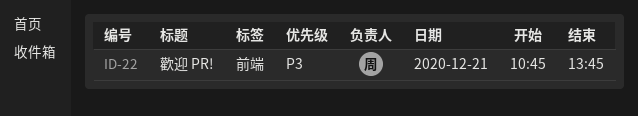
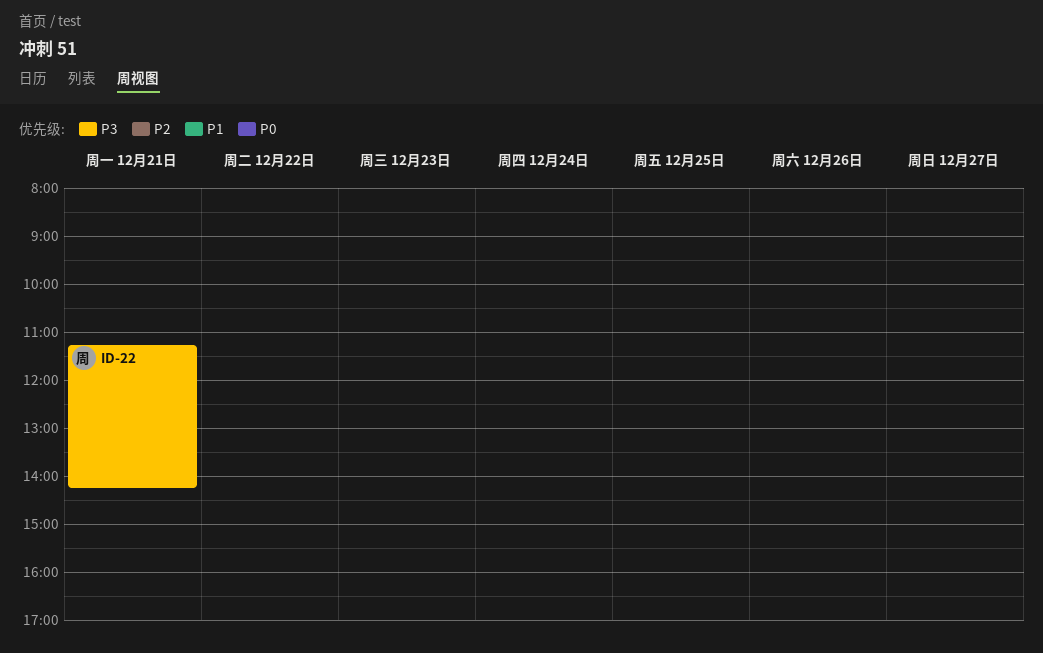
ID-22, begins: 10:45 -> 11:15
ID-22, ends: 13:45 -> 14:15

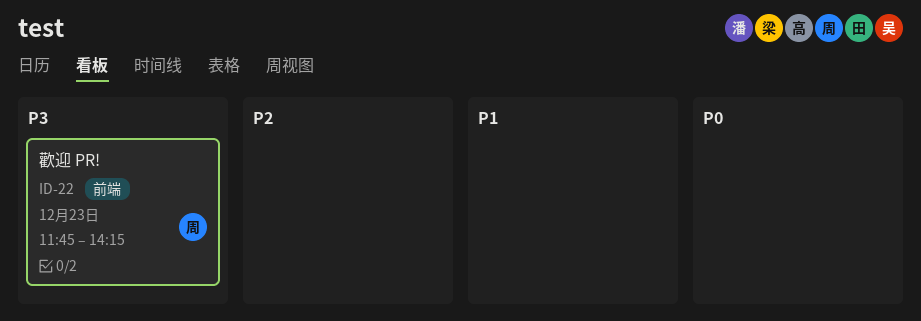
ID-22, day: Dec 21 -> Dec 23
ID-22, begins: 11:15 -> 11:45

